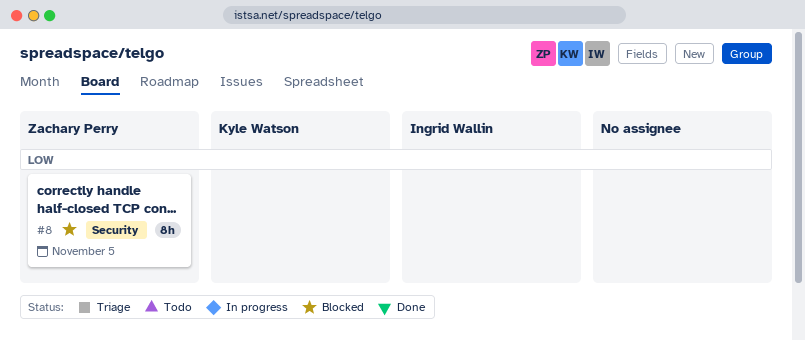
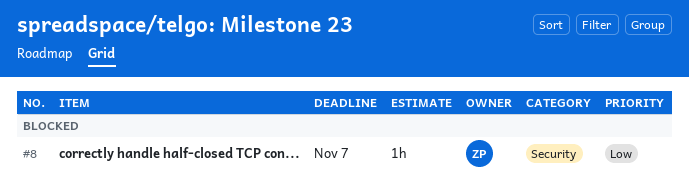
#8, estimate: 8h -> 1h
#8, due: Nov 5 -> Nov 7

